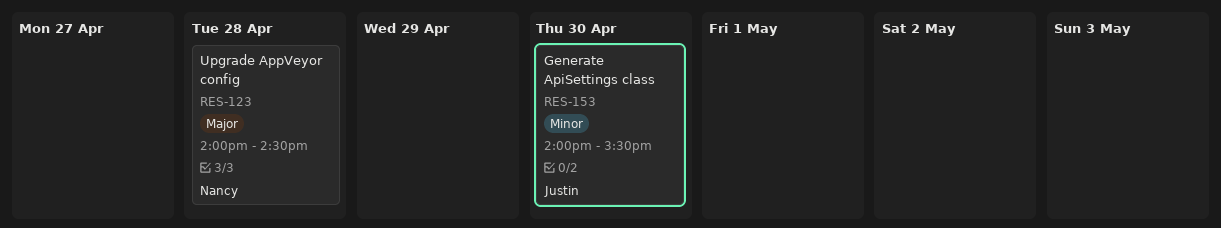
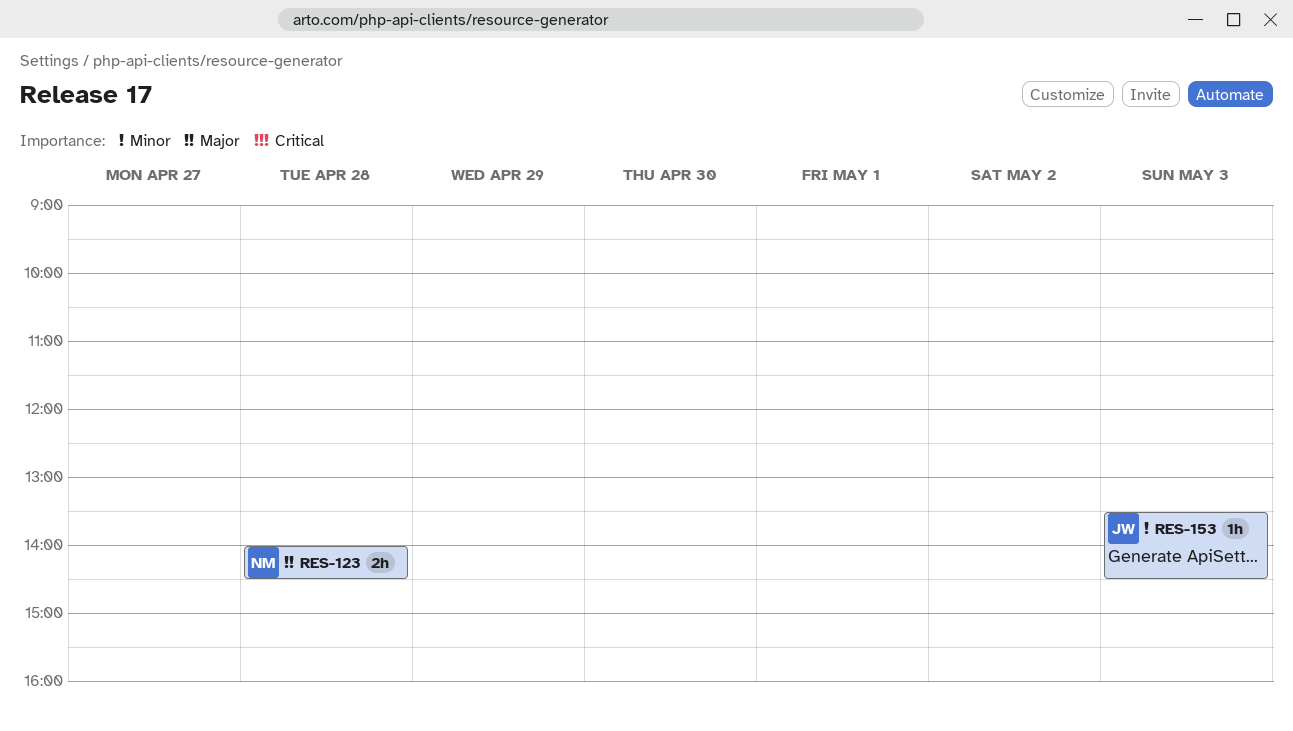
RES-153, day: Apr 30 -> May 3
RES-153, begins: 14:00 -> 13:30
RES-153, ends: 15:30 -> 14:30

